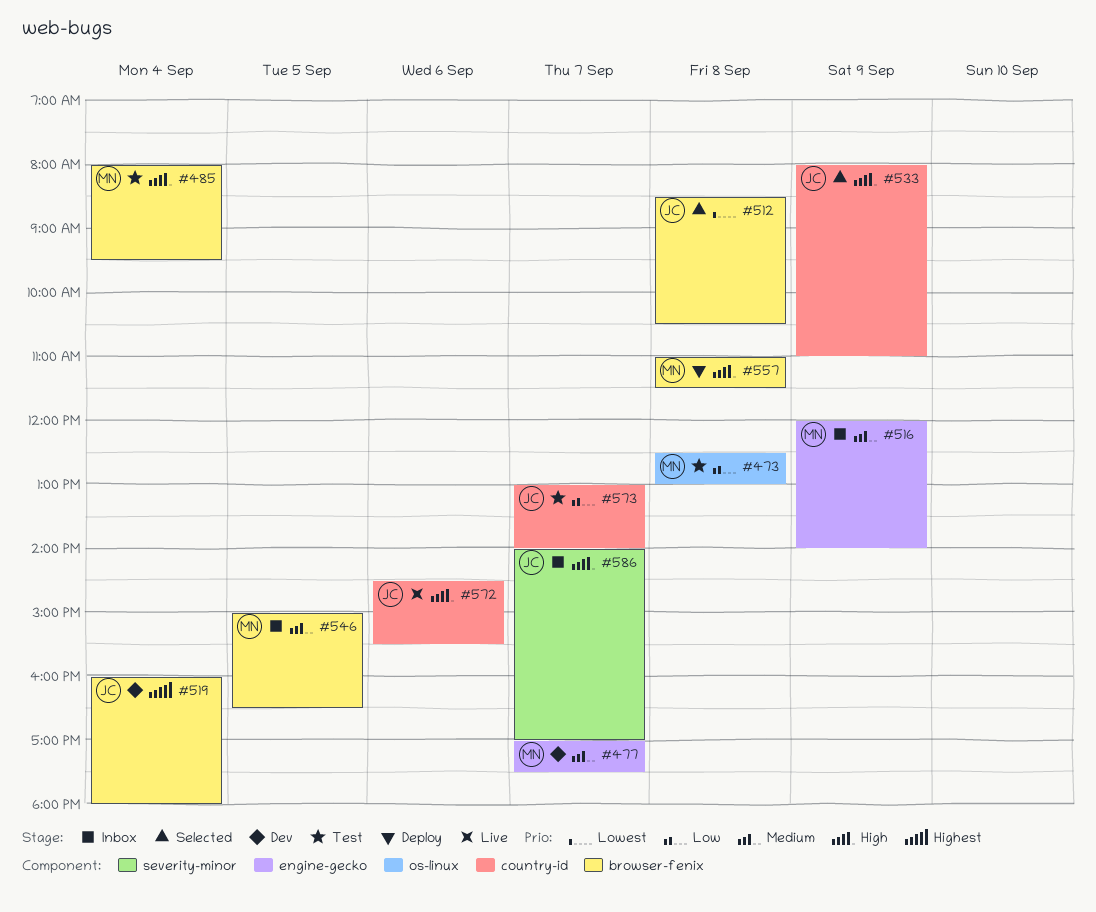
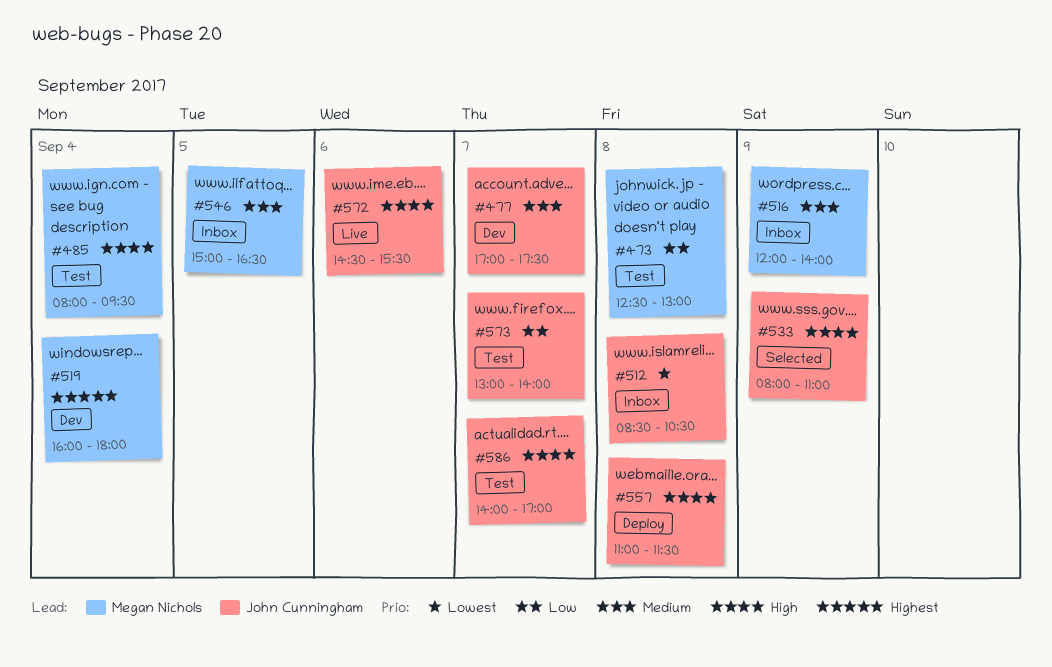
#477, owner: Megan Nichols -> John Cunningham
#512, status: Selected -> Inbox
#519, owner: John Cunningham -> Megan Nichols
#557, owner: Megan Nichols -> John Cunningham
#586, status: Inbox -> Test

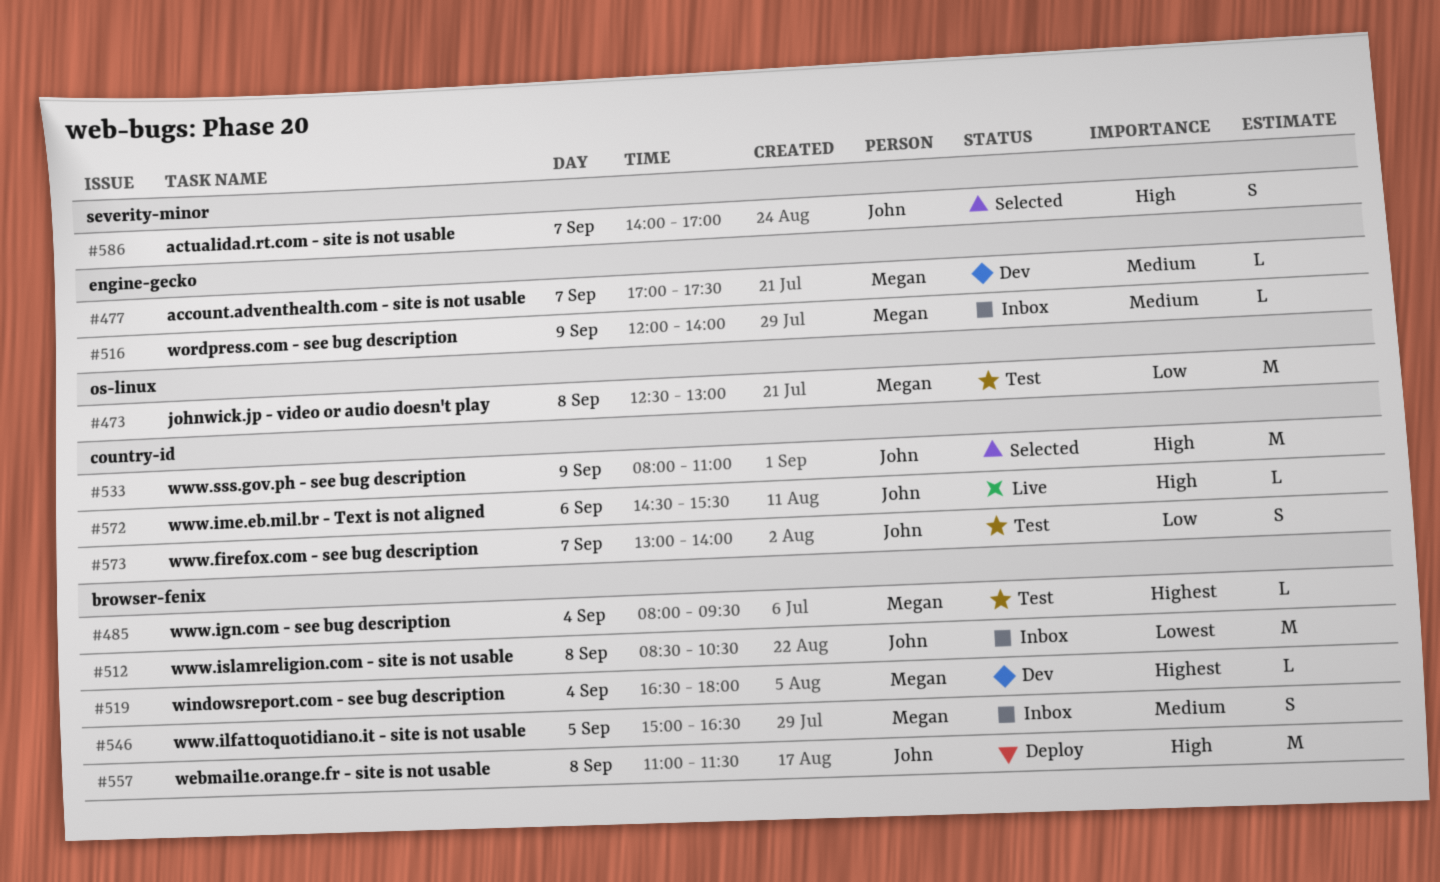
#477, owner: John Cunningham -> Megan Nichols
#485, priority: High -> Highest
#519, begins: 16:00 -> 16:30
#586, status: Test -> Selected

